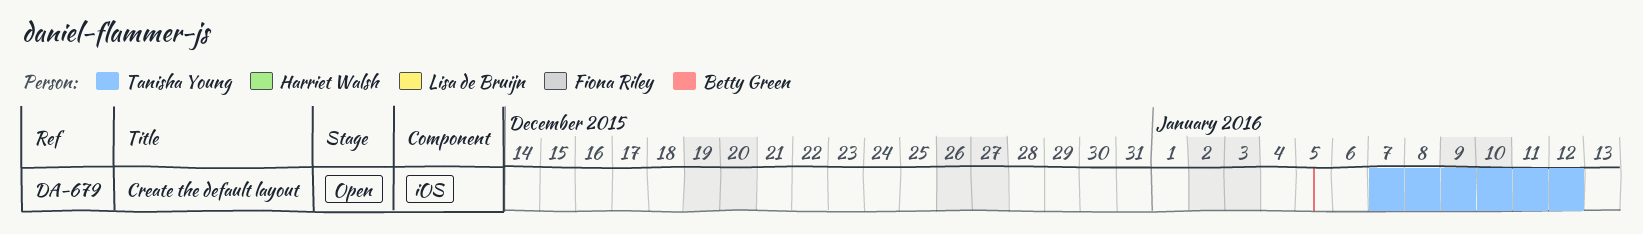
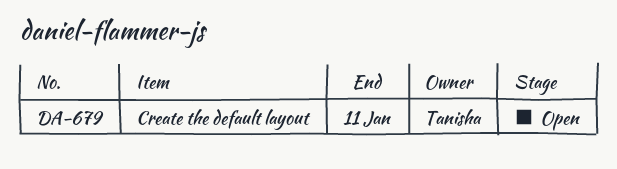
DA-679, due: Jan 12 -> Jan 11

